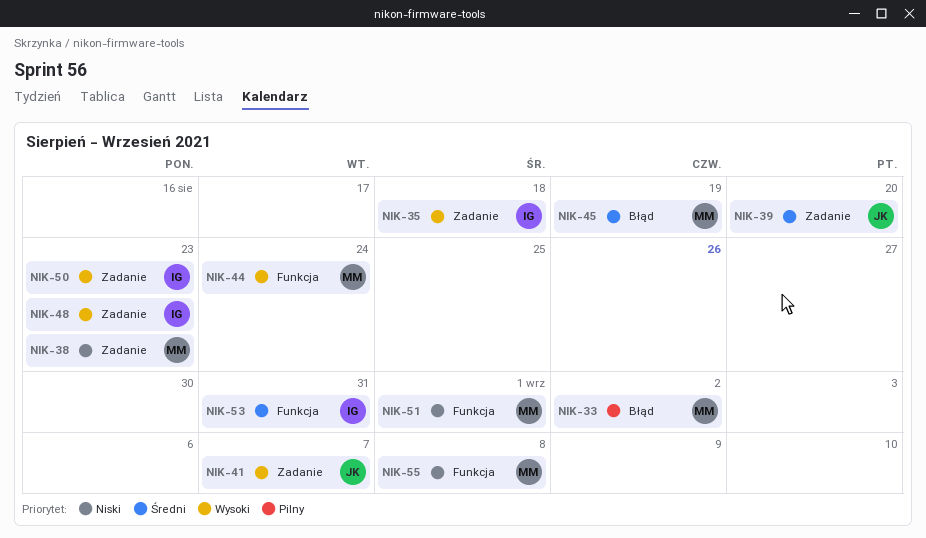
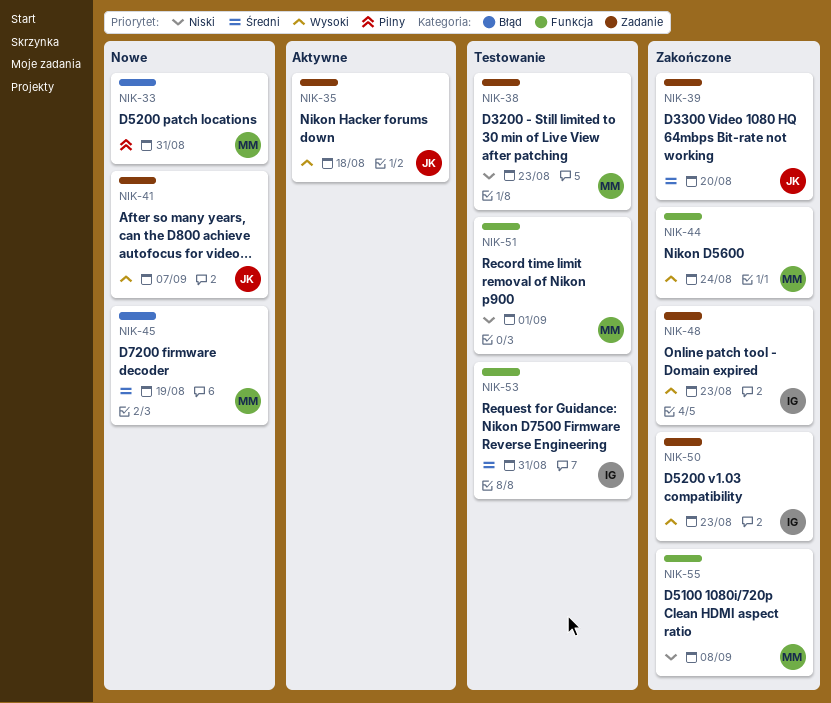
NIK-33, due: Sep 2 -> Aug 31
NIK-35, owner: IG -> JK

